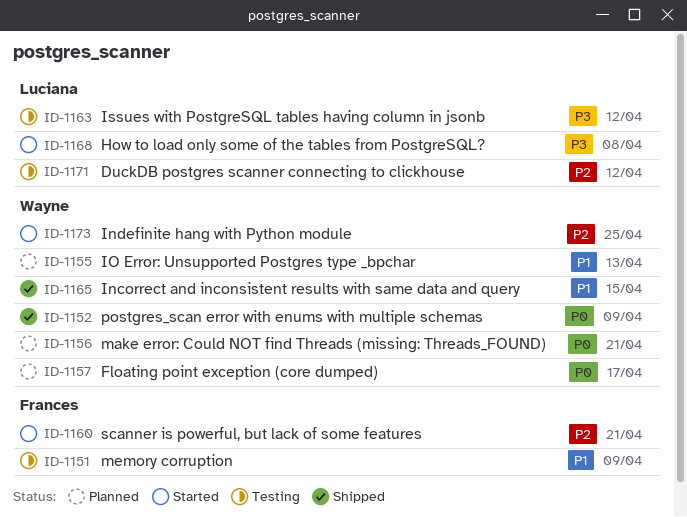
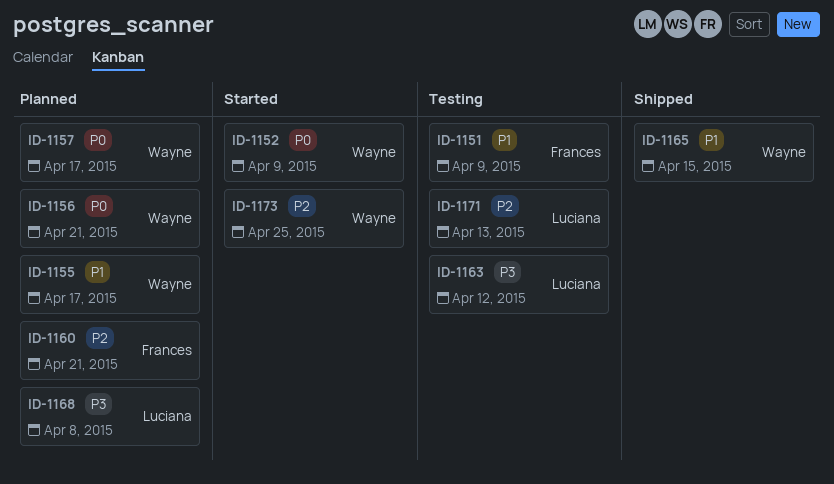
ID-1152, status: Shipped -> Started
ID-1155, due: Apr 13 -> Apr 17
ID-1160, status: Started -> Planned
ID-1168, status: Started -> Planned
ID-1171, due: Apr 12 -> Apr 13

